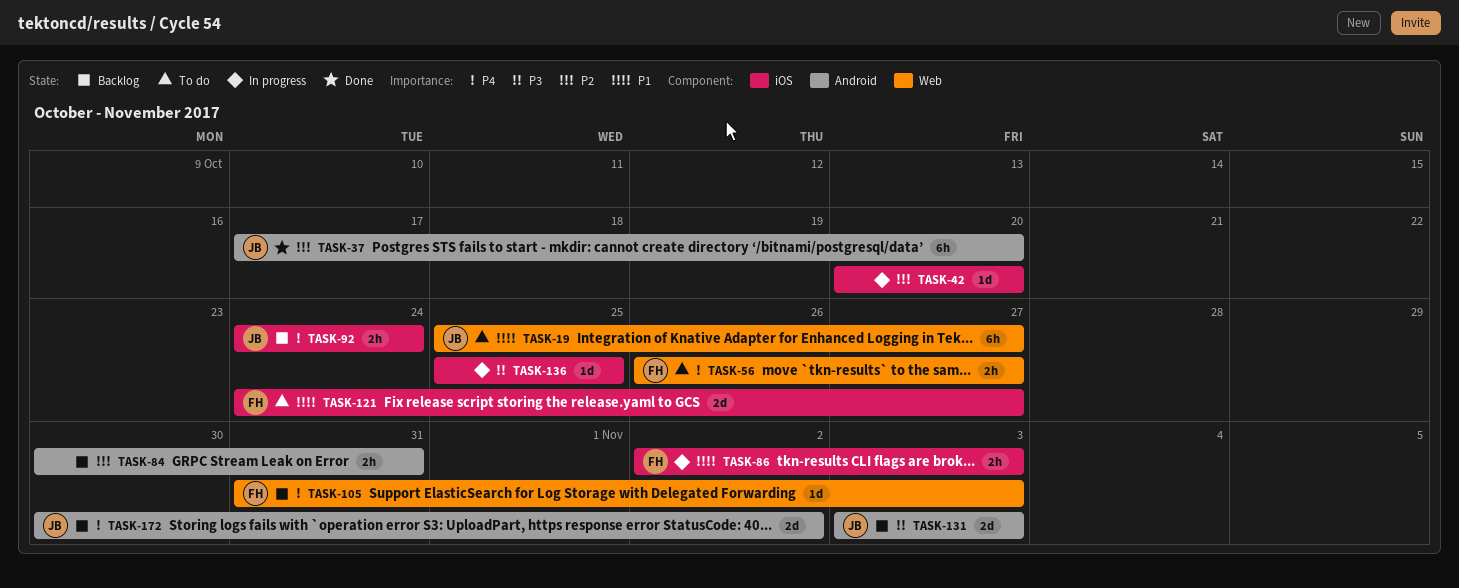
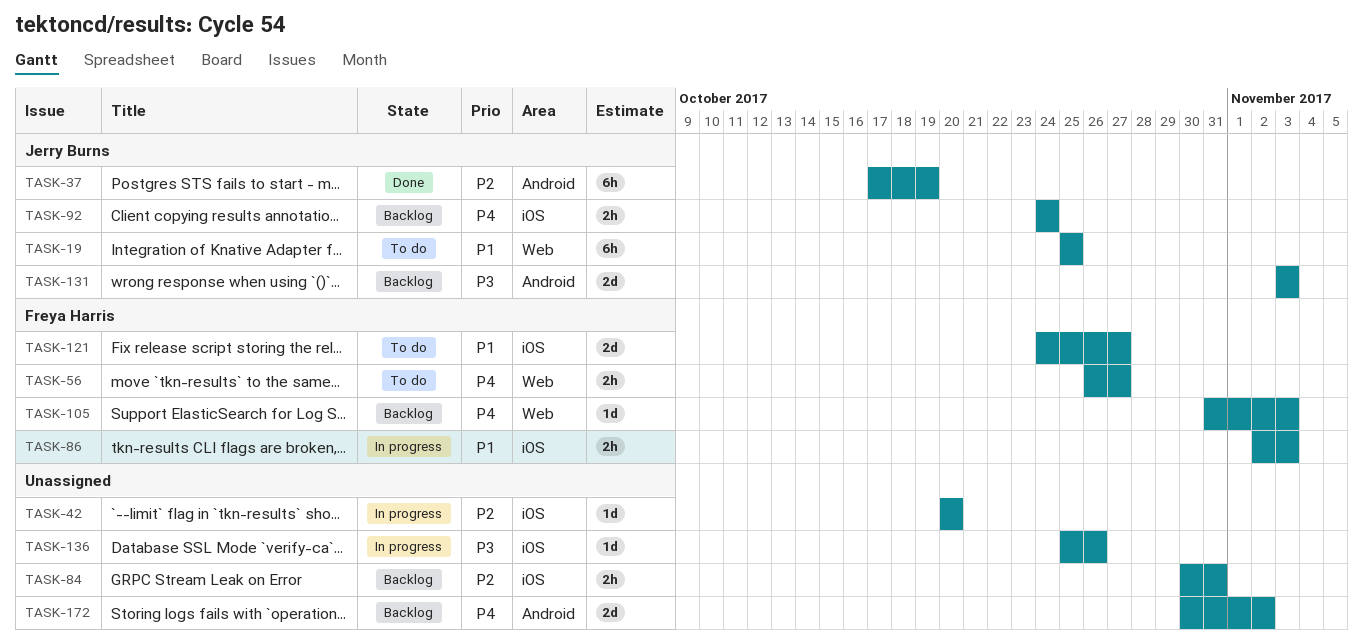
TASK-19, due: Oct 27 -> Oct 25
TASK-37, due: Oct 20 -> Oct 19
TASK-84, label: Android -> iOS
TASK-136, due: Oct 25 -> Oct 26
TASK-172, owner: Jerry Burns -> none

